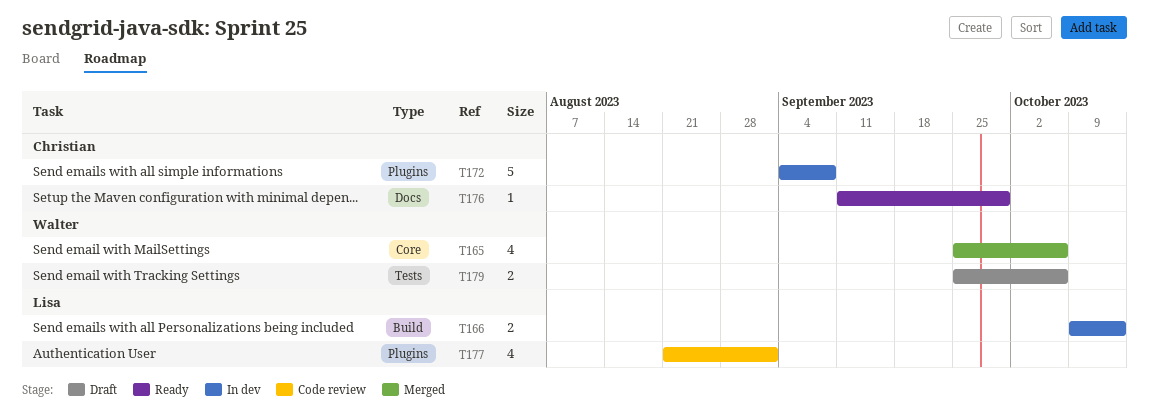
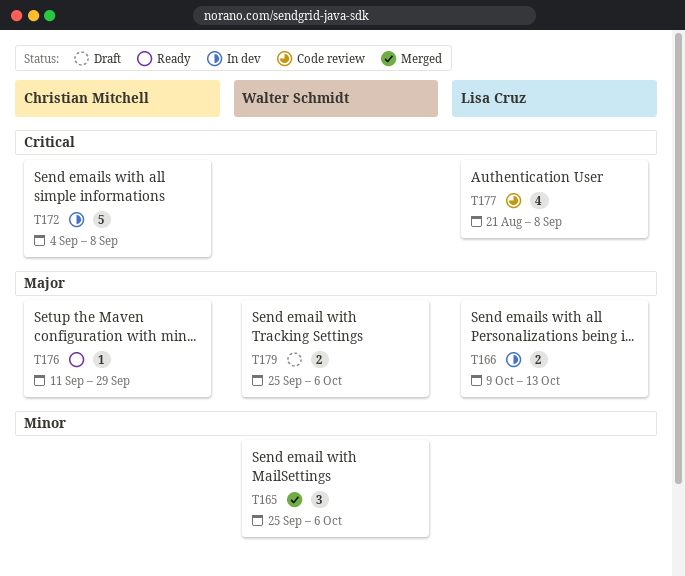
T165, estimate: 4 -> 3
T177, due: Sep 1 -> Sep 8

